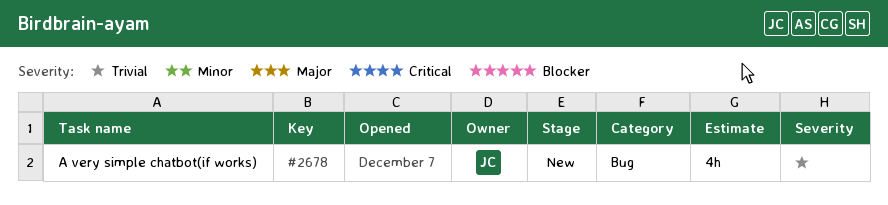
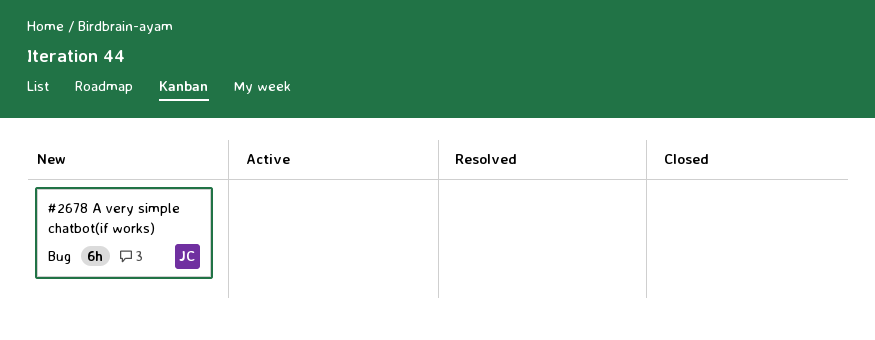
#2678, estimate: 4h -> 6h

